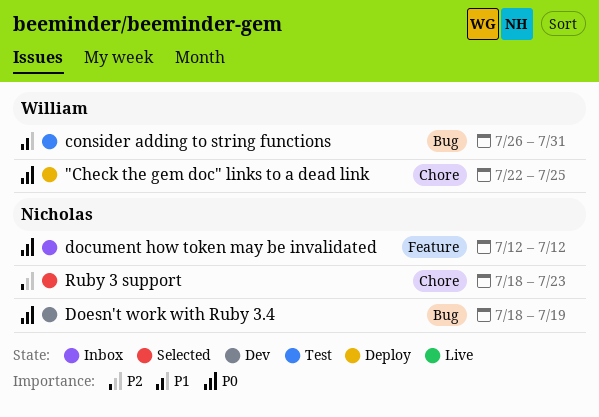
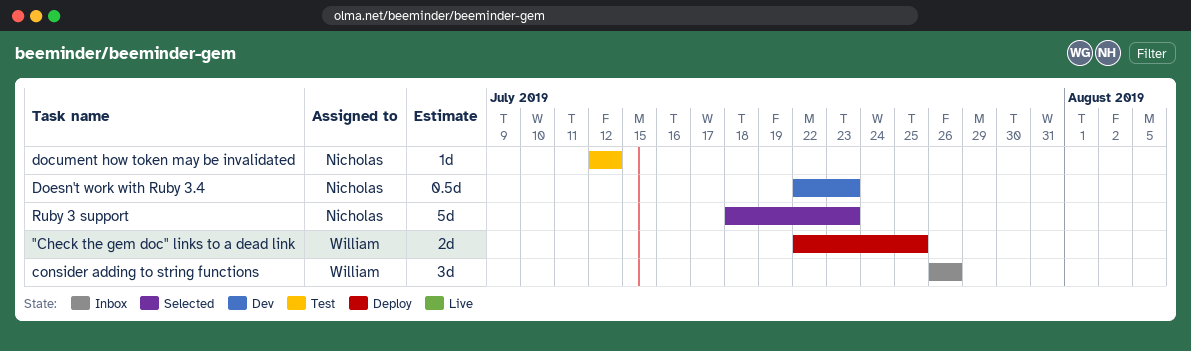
consider adding to string functions, status: Test -> Inbox
consider adding to string functions, due: Jul 31 -> Jul 26
document how token may be invalidated, status: Inbox -> Test
Doesn't work with Ruby 3.4, start: Jul 18 -> Jul 22
Doesn't work with Ruby 3.4, due: Jul 19 -> Jul 23

